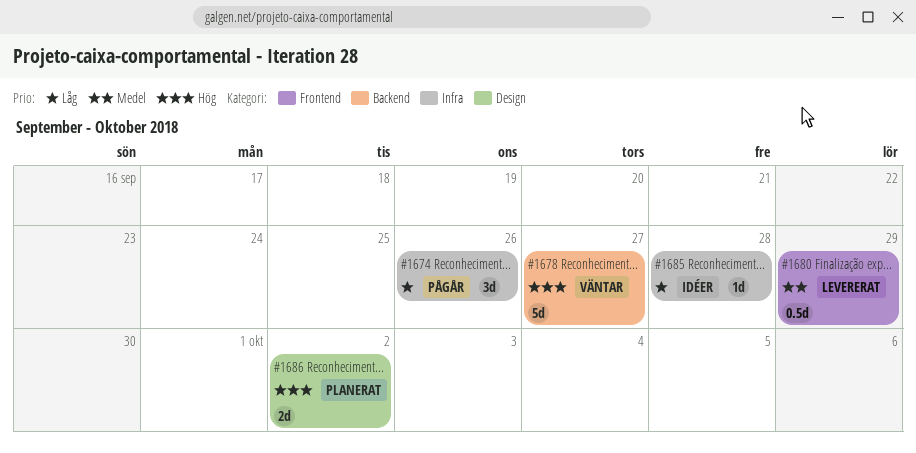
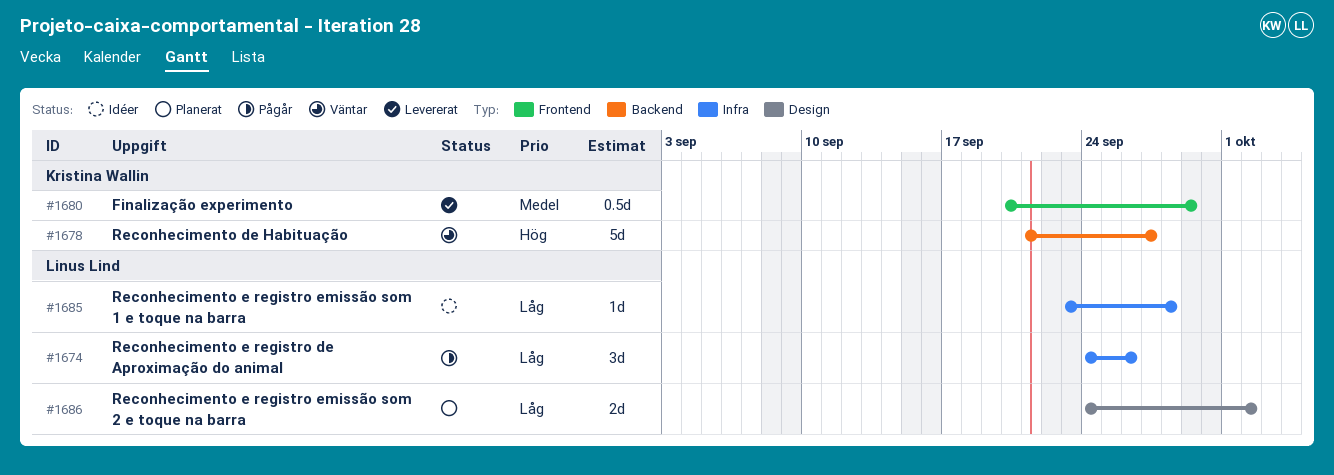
#1686, priority: Hög -> Låg

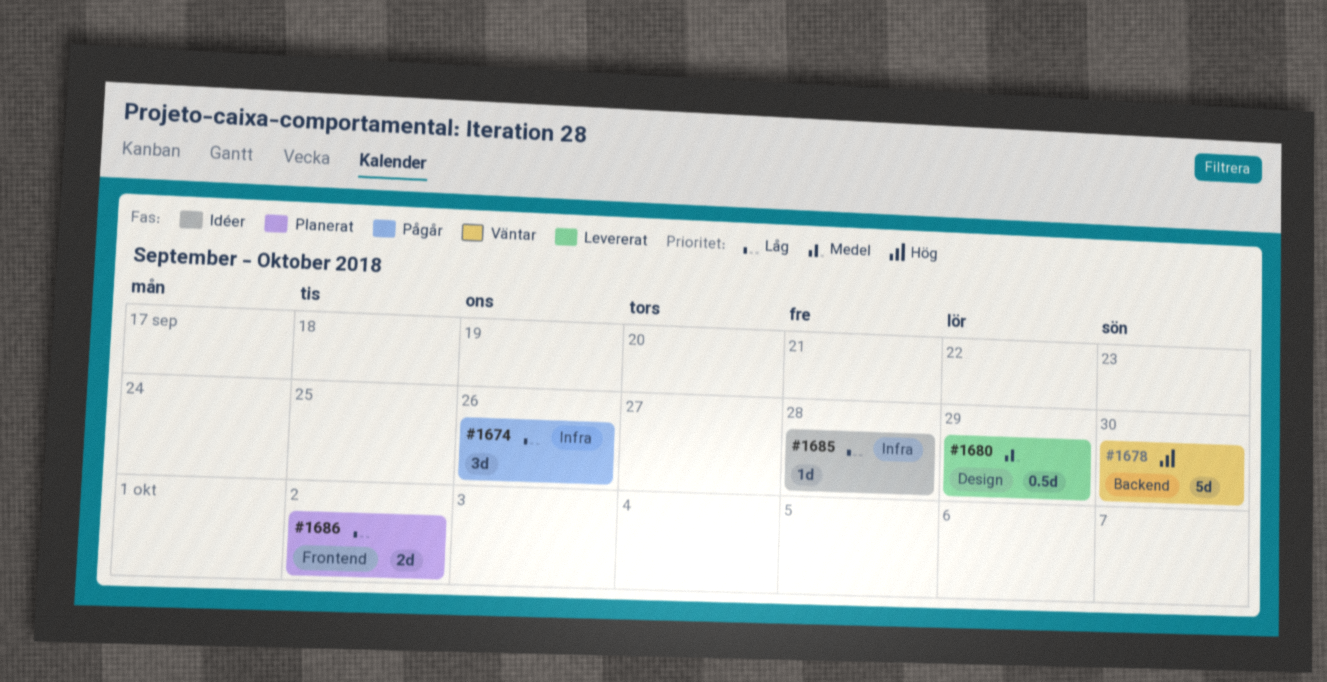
#1678, due: Sep 27 -> Sep 30
#1680, label: Frontend -> Design
#1686, label: Design -> Frontend

